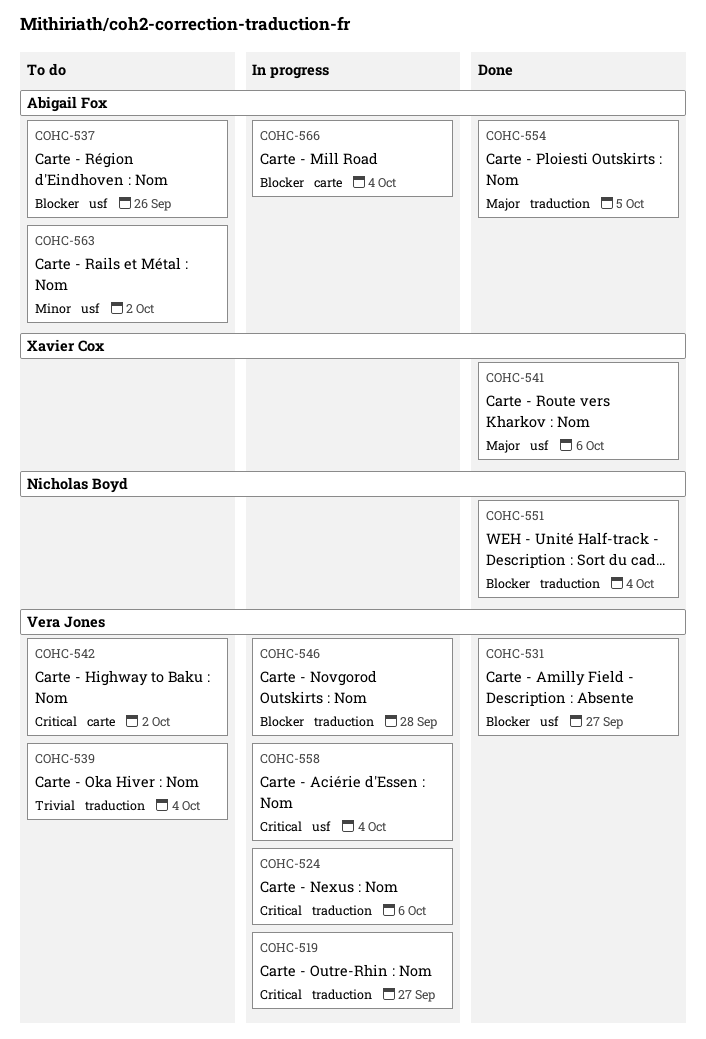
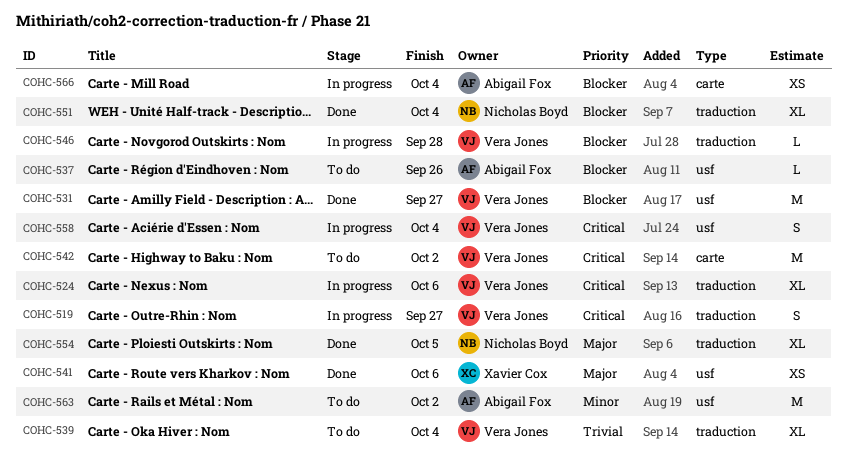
COHC-554, owner: Abigail Fox -> Nicholas Boyd

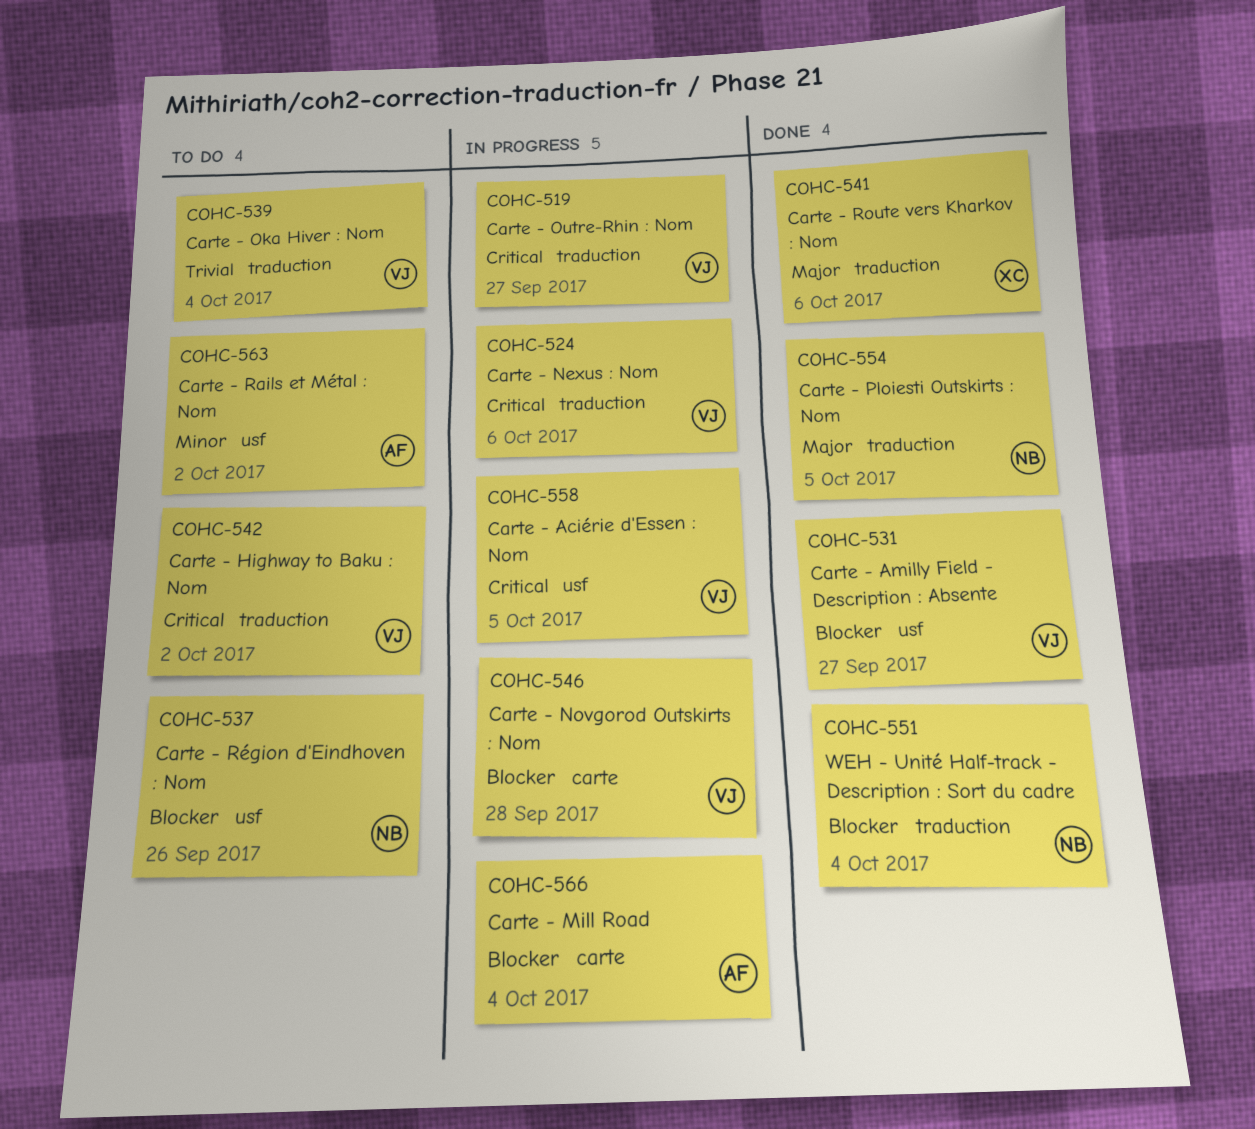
COHC-537, owner: Abigail Fox -> Nicholas Boyd
COHC-541, label: usf -> traduction
COHC-542, label: carte -> traduction
COHC-546, label: traduction -> carte
COHC-558, due: Oct 4 -> Oct 5

